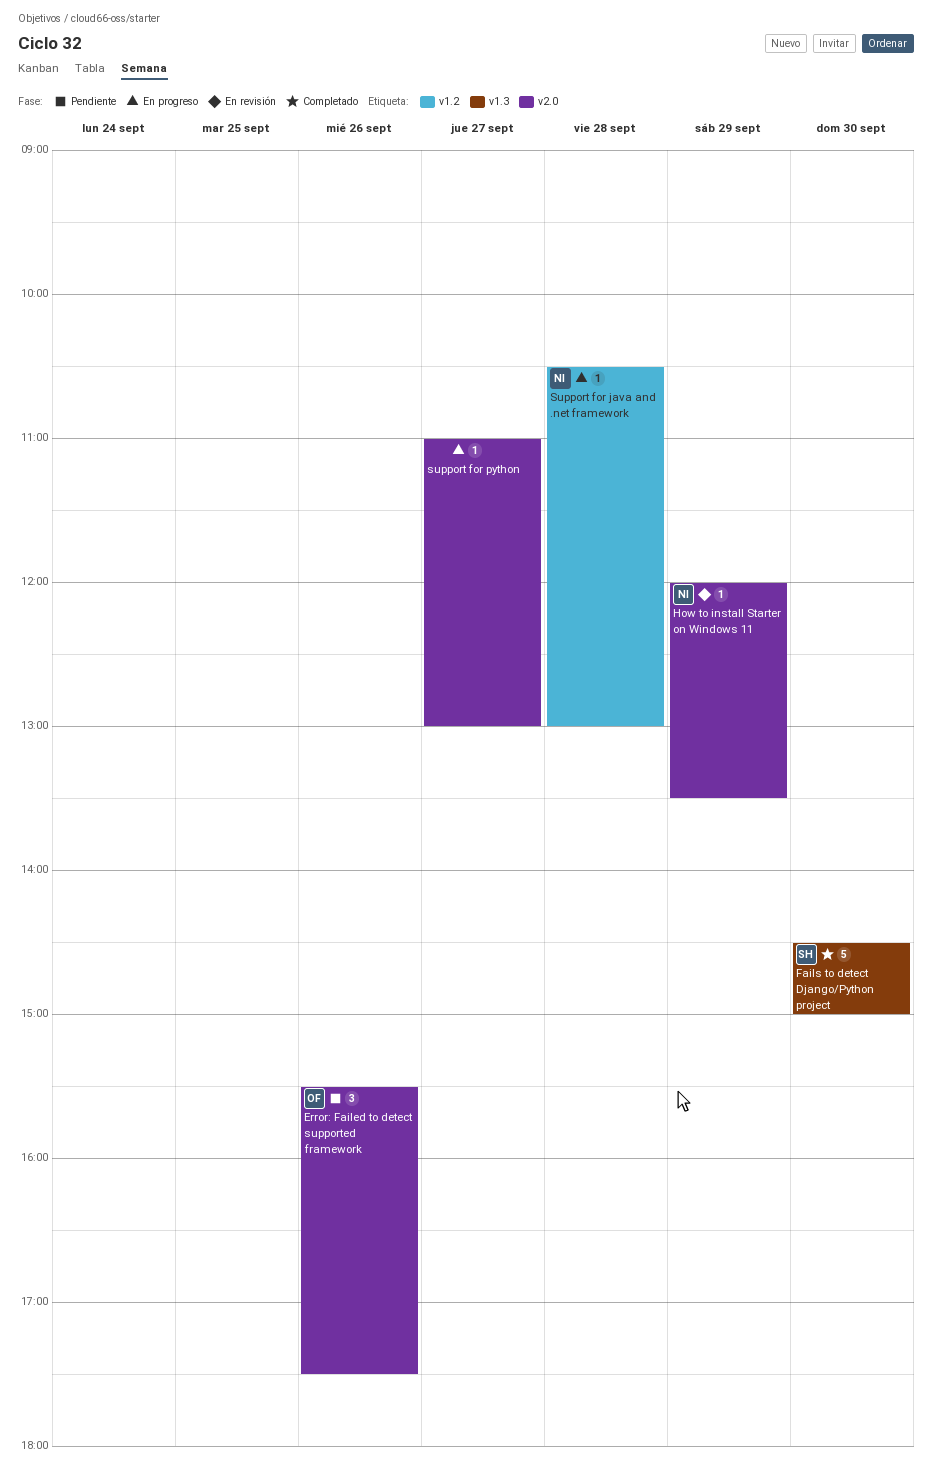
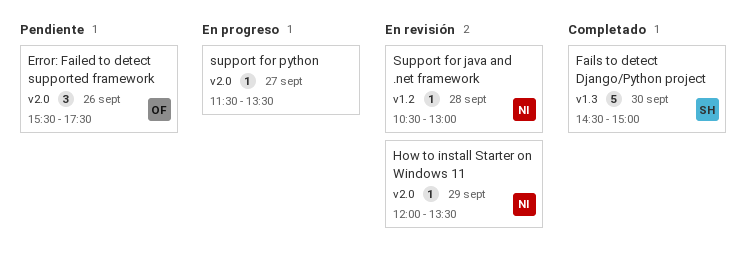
Support for java and .net framework, status: En progreso -> En revisión
support for python, begins: 11:00 -> 11:30
support for python, ends: 13:00 -> 13:30

